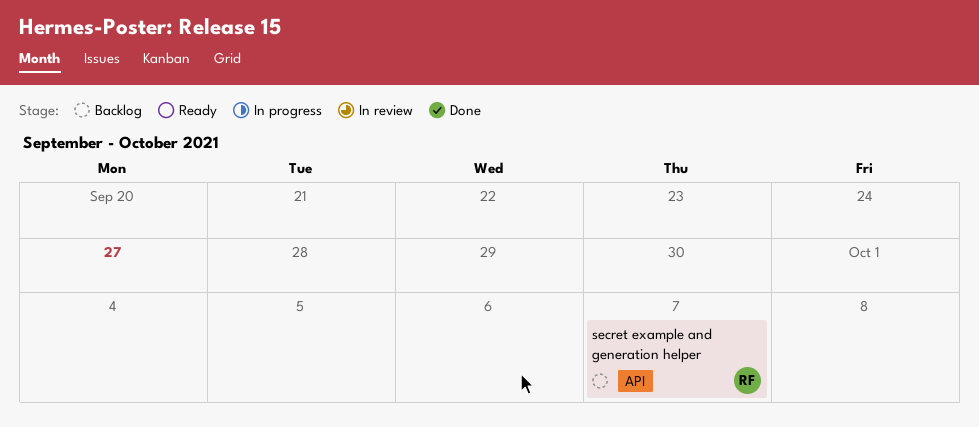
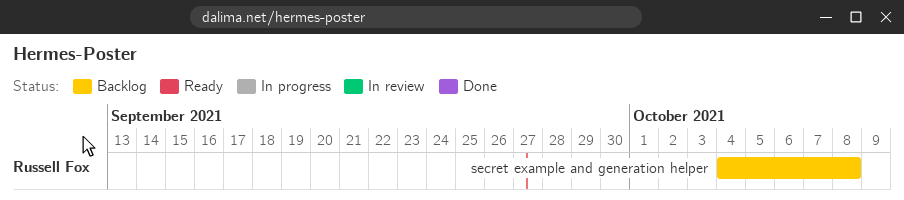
secret example and generation helper, due: Oct 7 -> Oct 8

